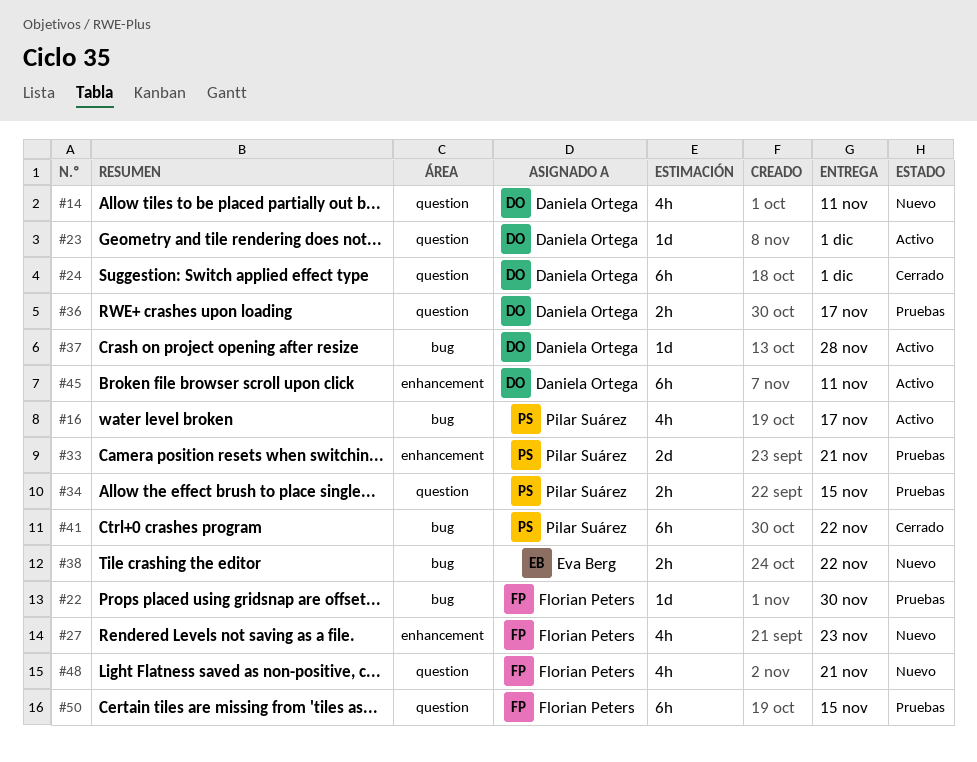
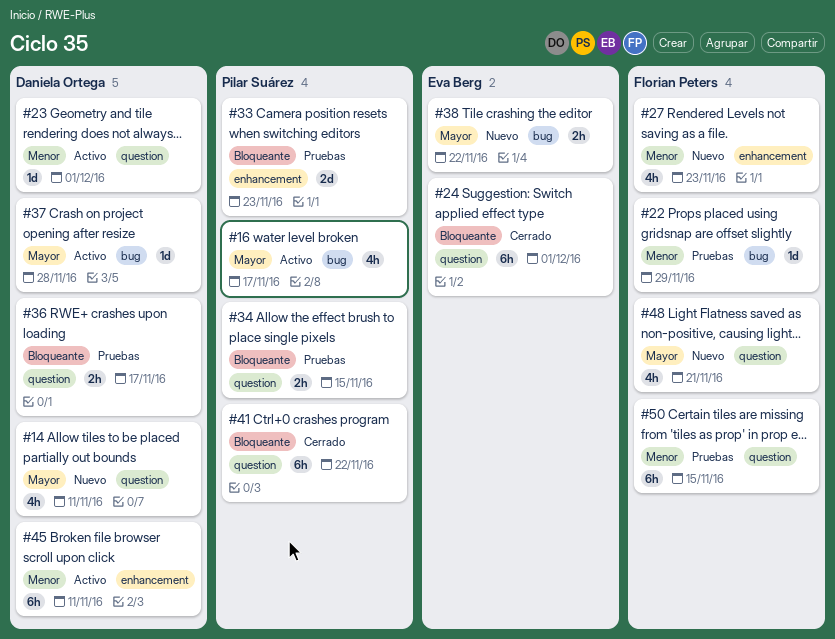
#22, due: Nov 30 -> Nov 29
#24, owner: Daniela Ortega -> Eva Berg
#33, due: Nov 21 -> Nov 23
#41, label: bug -> question

